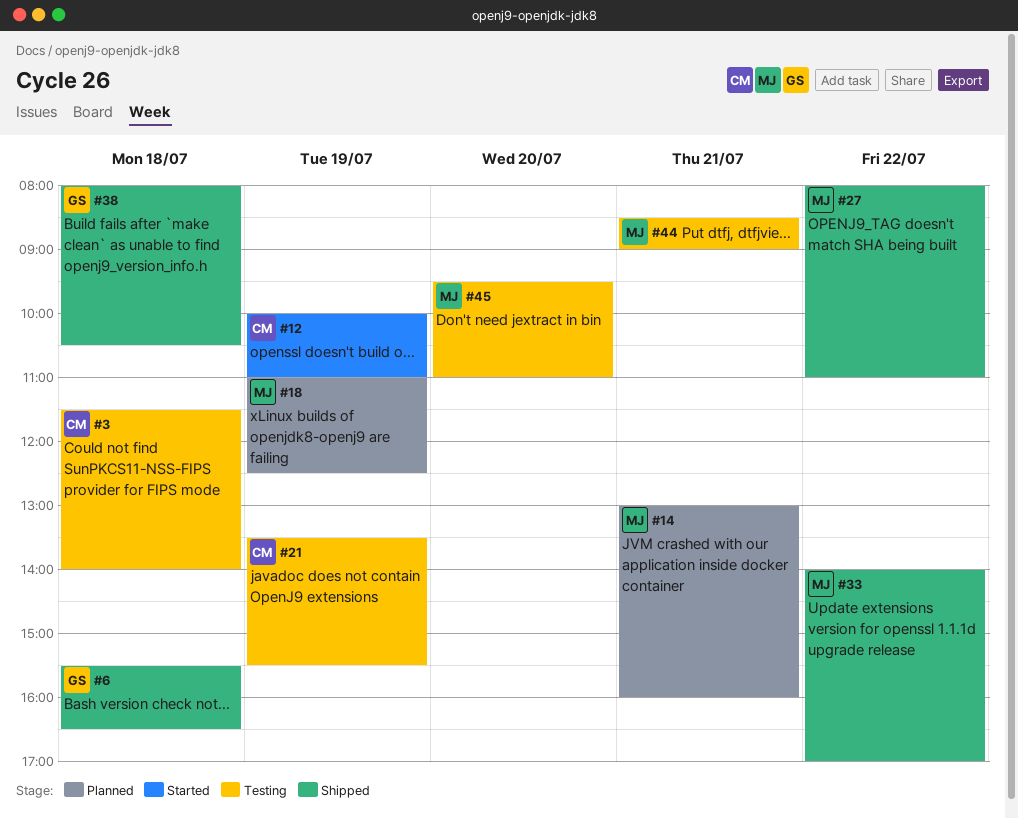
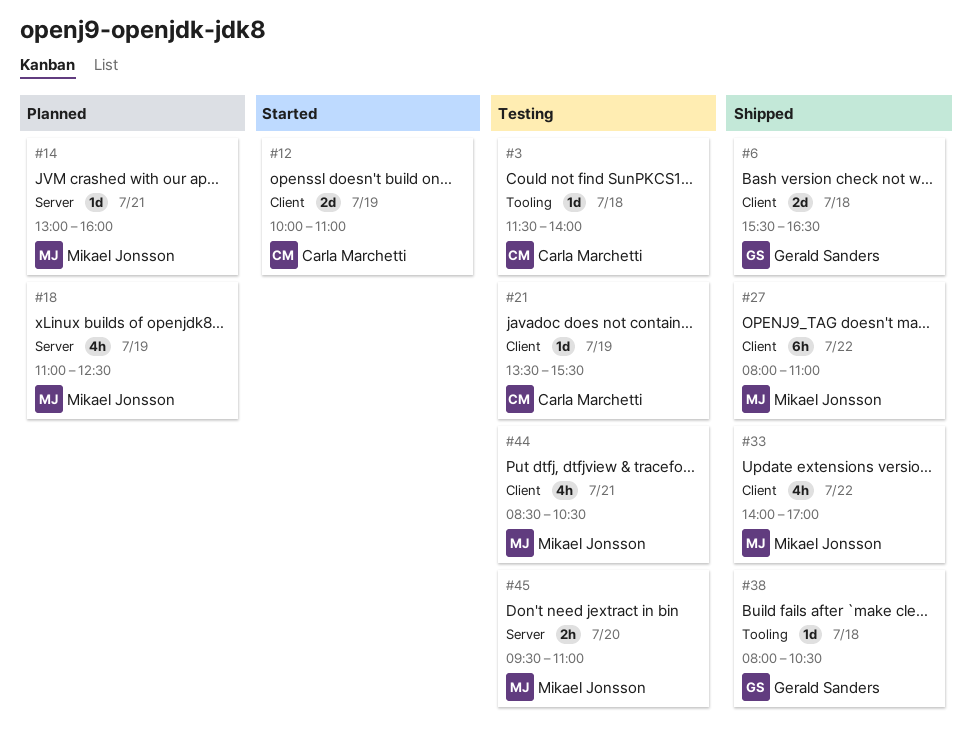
#44, ends: 09:00 -> 10:30

